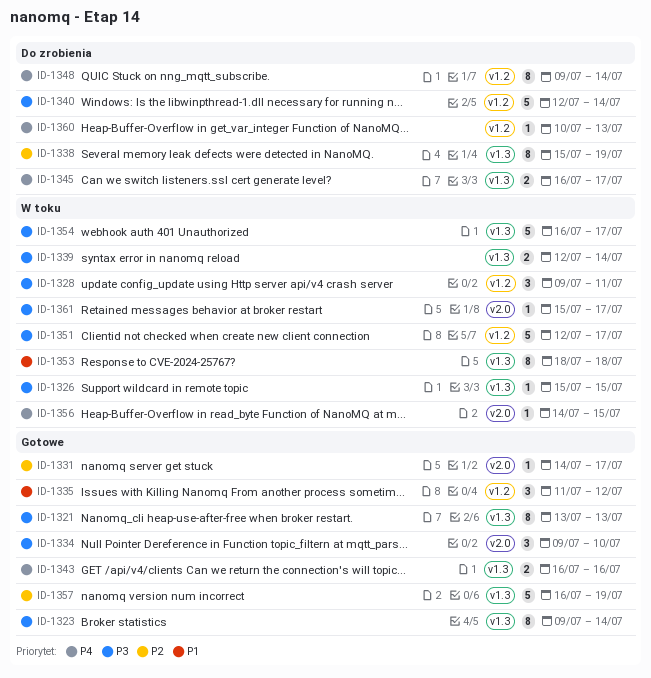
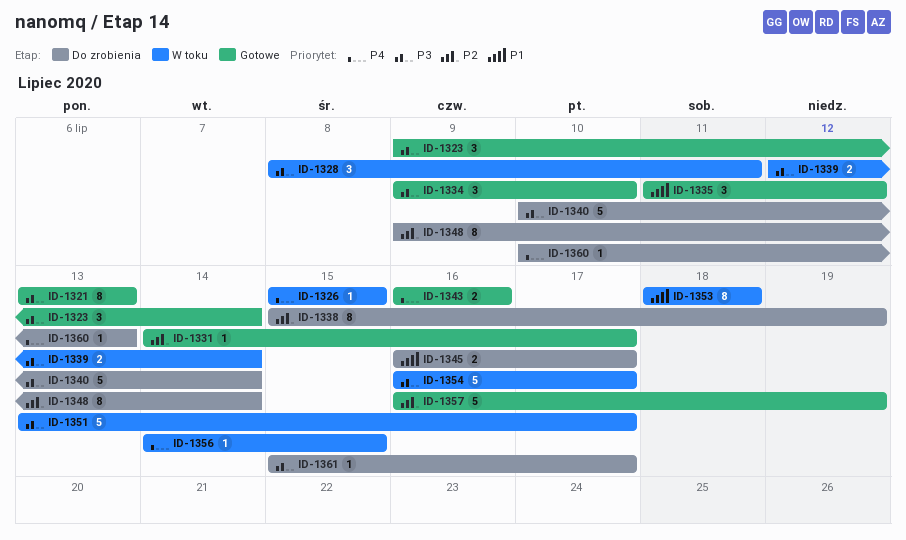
ID-1323, estimate: 8 -> 3
ID-1326, priority: P3 -> P4
ID-1328, start: Jul 9 -> Jul 8
ID-1340, start: Jul 12 -> Jul 10
ID-1345, priority: P4 -> P1
ID-1348, priority: P4 -> P2
ID-1351, start: Jul 12 -> Jul 13
ID-1361, status: W toku -> Do zrobienia

